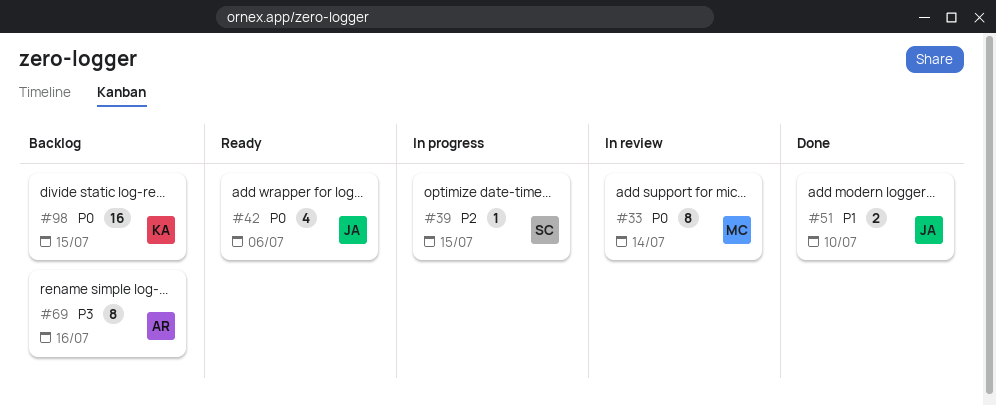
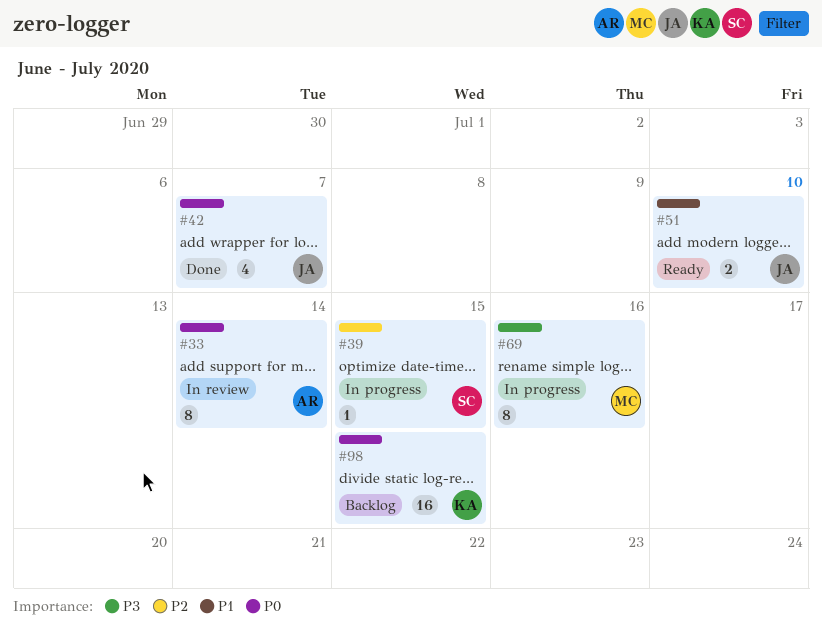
#33, owner: MC -> AR
#42, status: Ready -> Done
#42, due: Jul 6 -> Jul 7
#51, status: Done -> Ready
#69, status: Backlog -> In progress
#69, owner: AR -> MC

